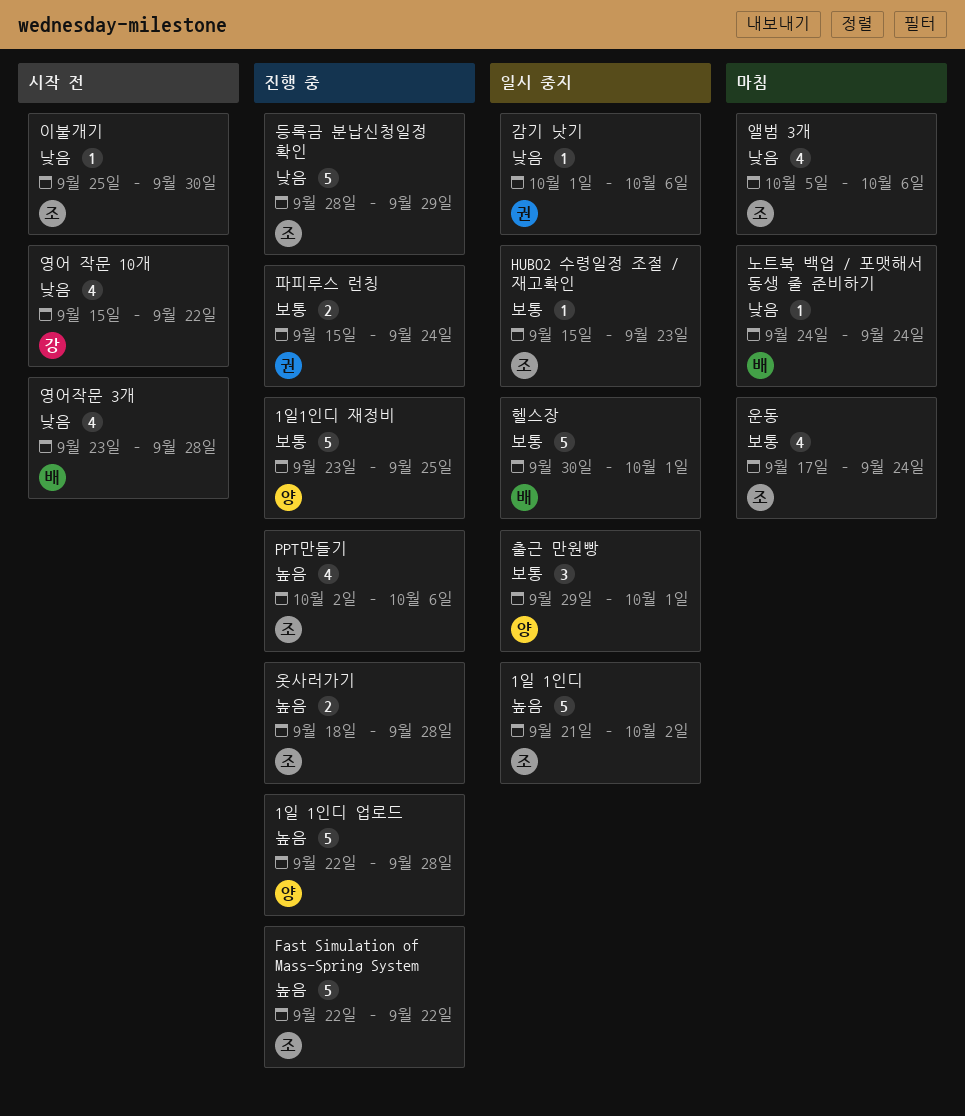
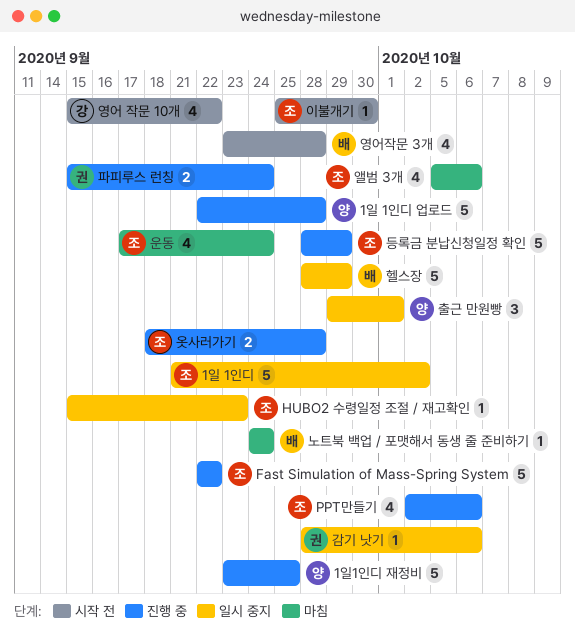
감기 낫기, start: Oct 1 -> Sep 28
헬스장, start: Sep 30 -> Sep 28
헬스장, due: Oct 1 -> Sep 29

